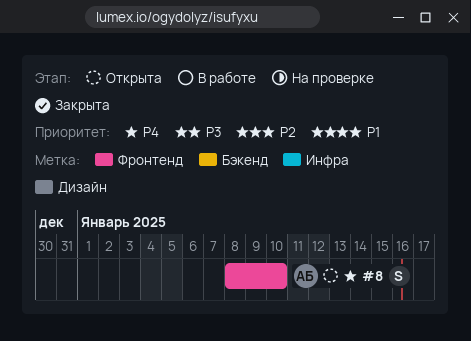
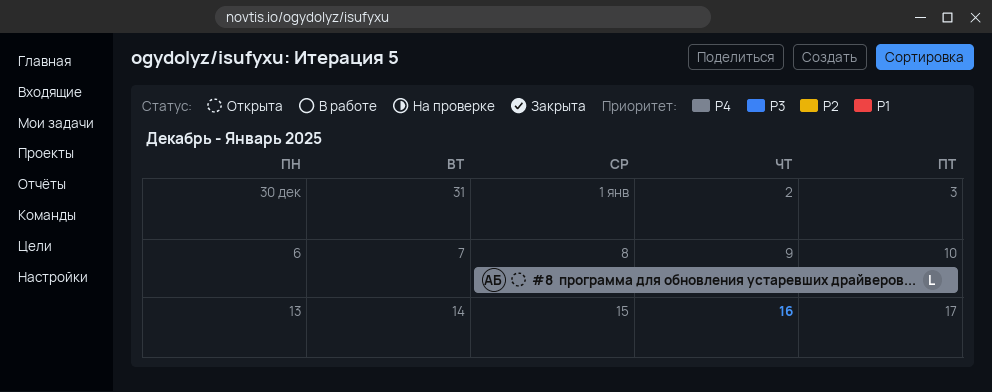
#8, estimate: S -> L

